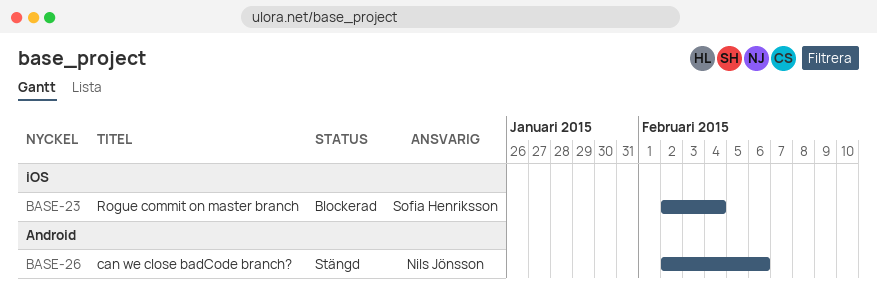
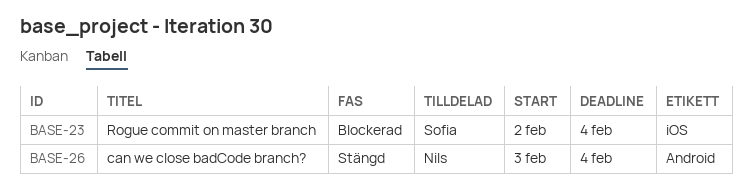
BASE-26, start: Feb 2 -> Feb 3
BASE-26, due: Feb 6 -> Feb 4

